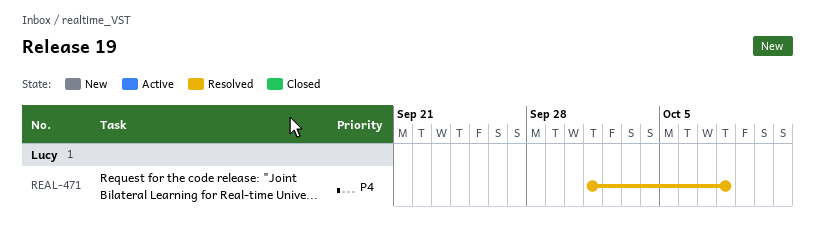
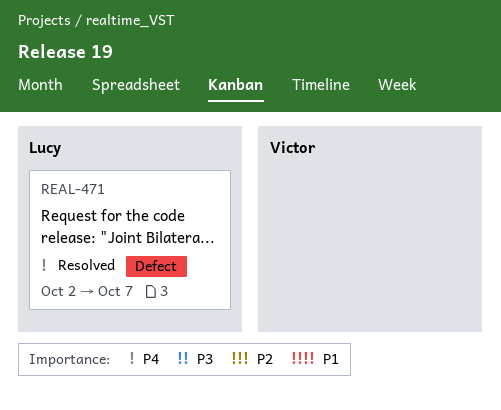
REAL-471, start: Oct 1 -> Oct 2
REAL-471, due: Oct 8 -> Oct 7

